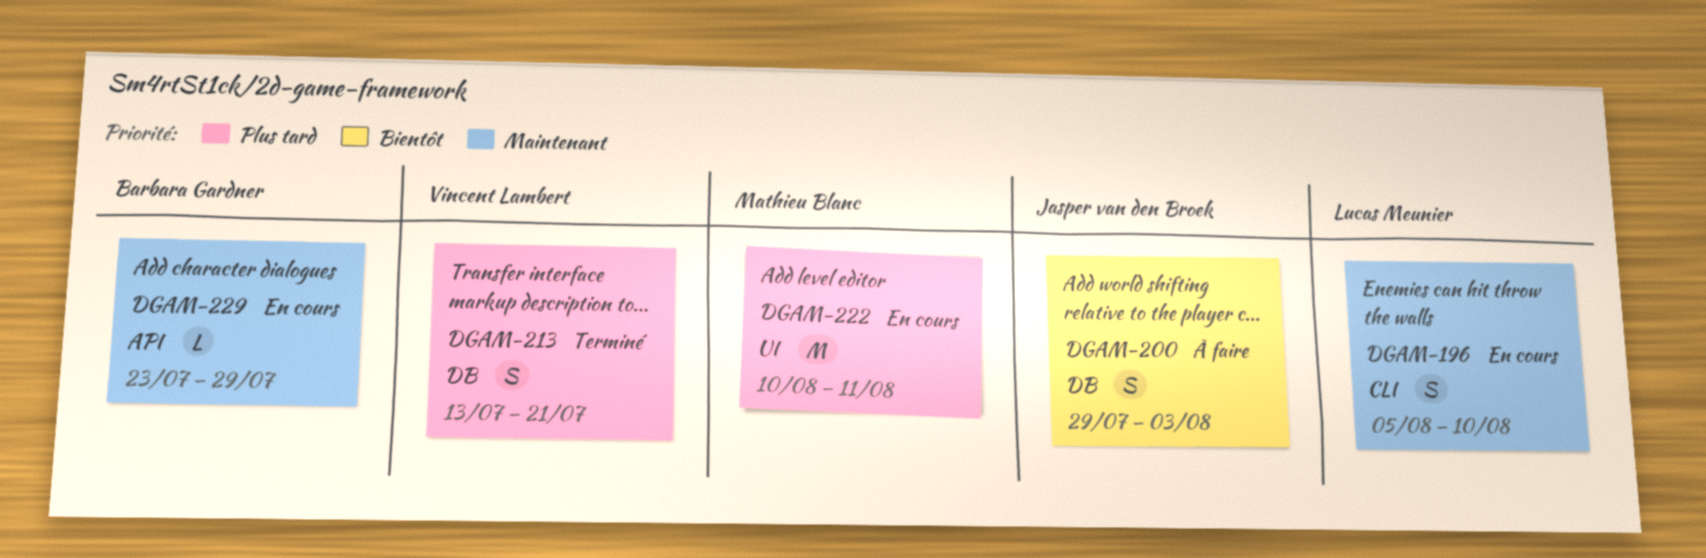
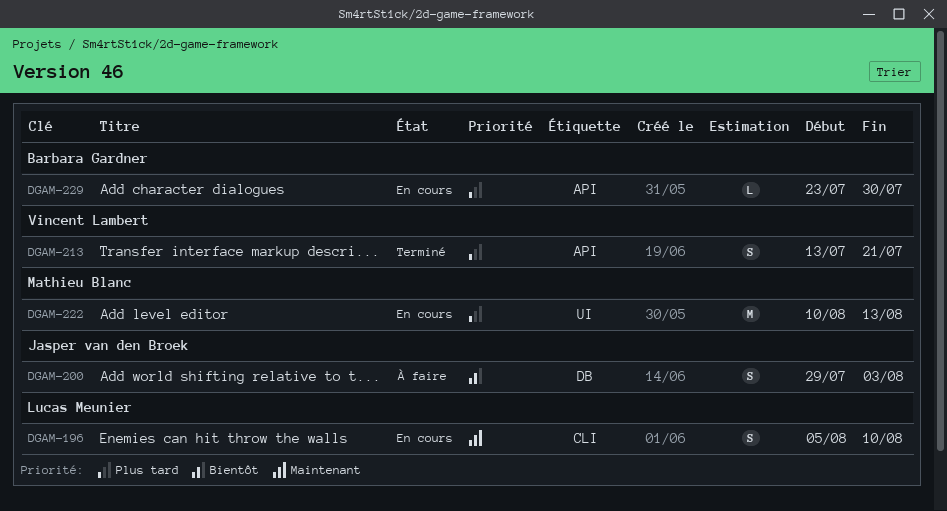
DGAM-213, label: DB -> API
DGAM-222, due: Aug 11 -> Aug 13
DGAM-229, priority: Maintenant -> Plus tard
DGAM-229, due: Jul 29 -> Jul 30

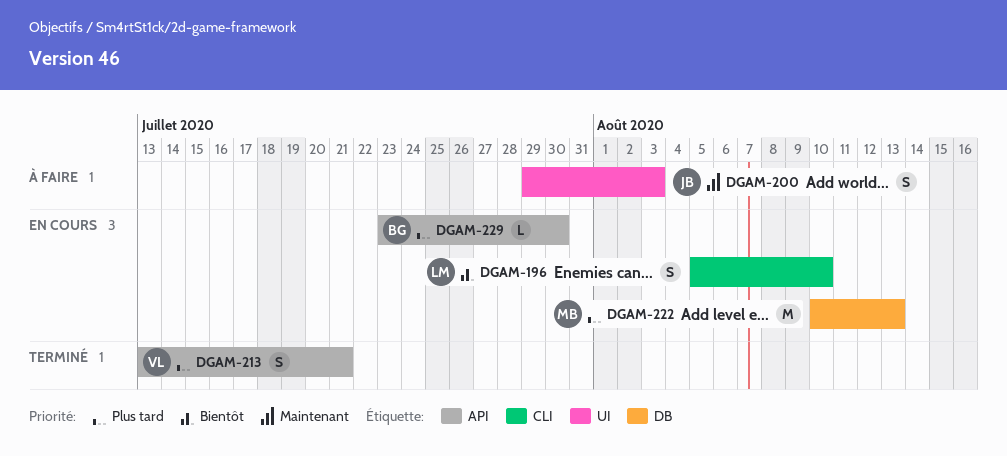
DGAM-196, priority: Maintenant -> Bientôt
DGAM-200, priority: Bientôt -> Maintenant
DGAM-200, label: DB -> UI
DGAM-222, label: UI -> DB

